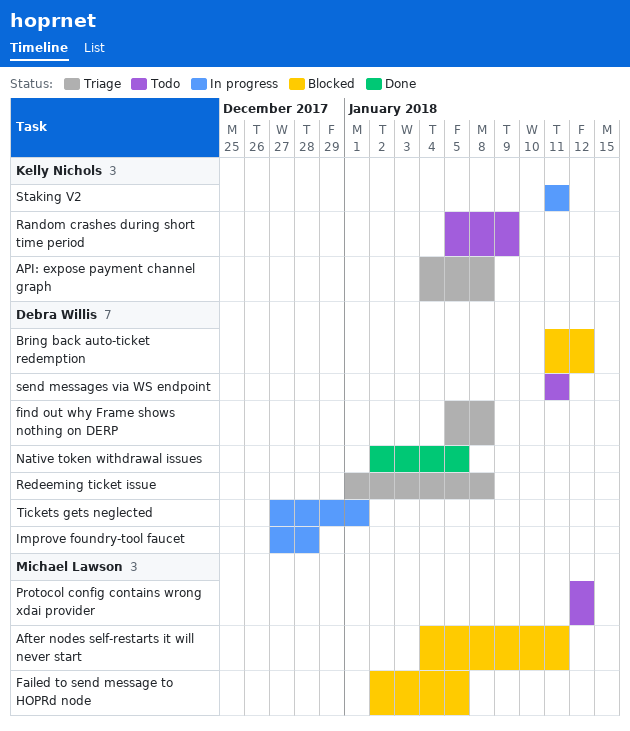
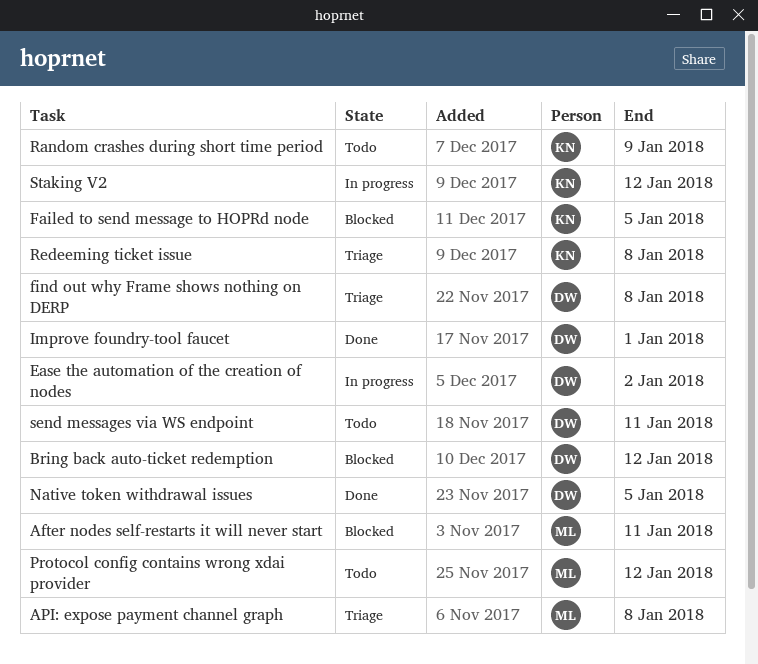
API: expose payment channel graph, owner: Kelly Nichols -> Michael Lawson
Ease the automation of the creation of nodes: none -> present
Failed to send message to HOPRd node, owner: Michael Lawson -> Kelly Nichols
Improve foundry-tool faucet, status: In progress -> Done
Improve foundry-tool faucet, due: Dec 28 -> Jan 1
Redeeming ticket issue, owner: Debra Willis -> Kelly Nichols
Staking V2, due: Jan 11 -> Jan 12
Tickets gets neglected: present -> none

